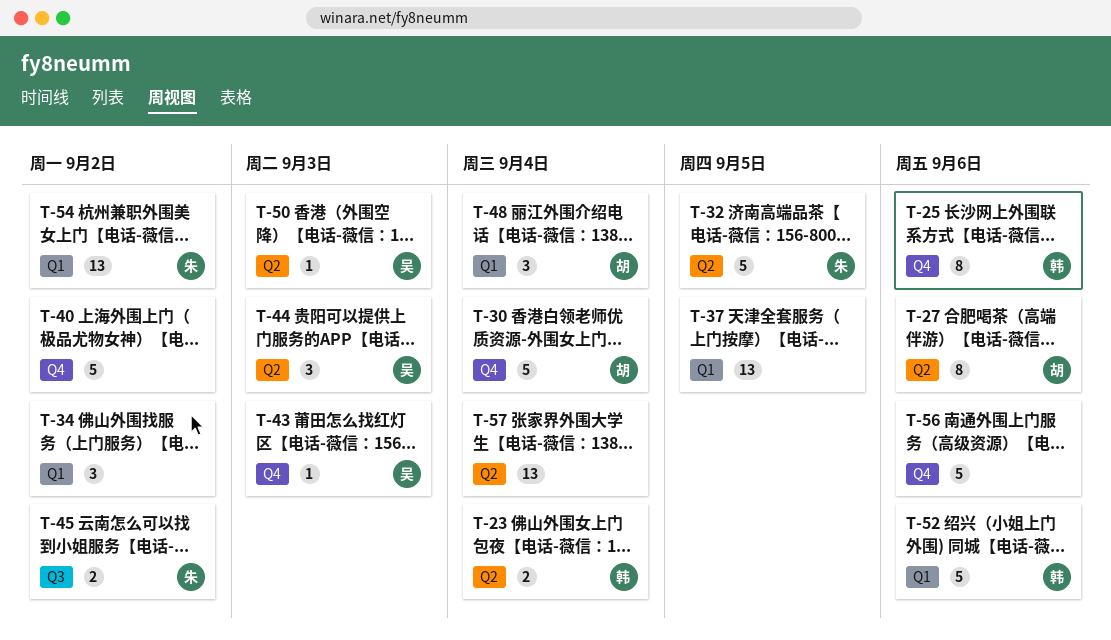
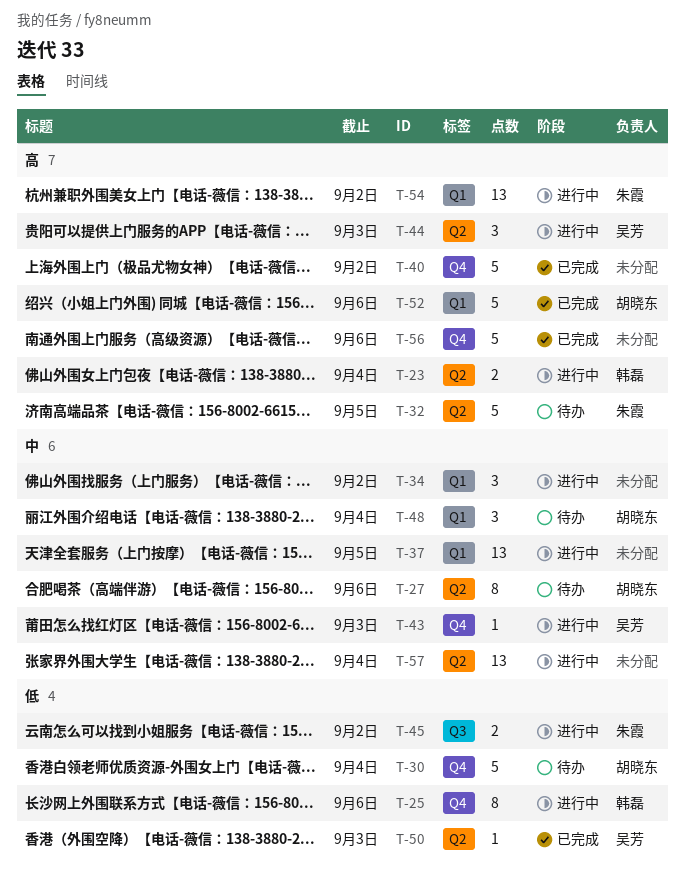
T-52, owner: 韩磊 -> 胡晓东

